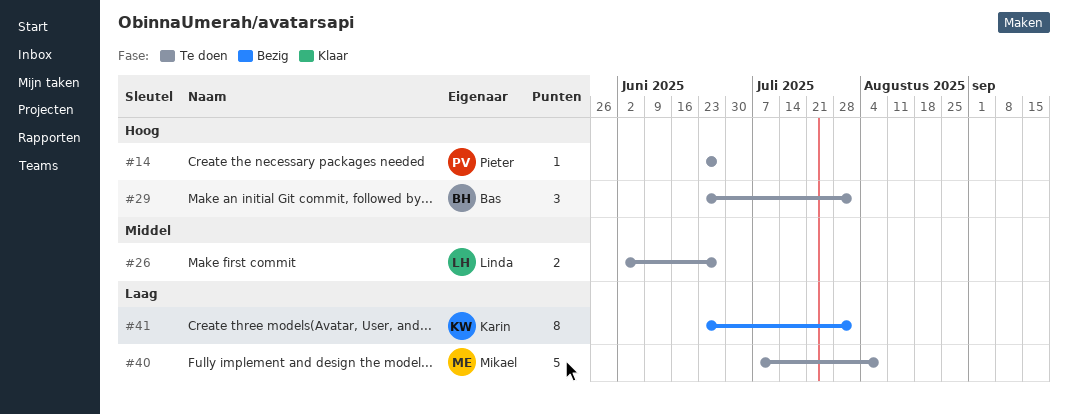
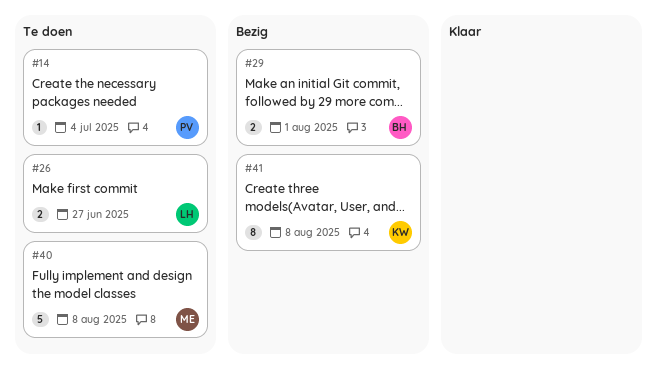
#14, due: Jun 27 -> Jul 4
#29, status: Te doen -> Bezig
#29, estimate: 3 -> 2
#41, due: Aug 1 -> Aug 8

